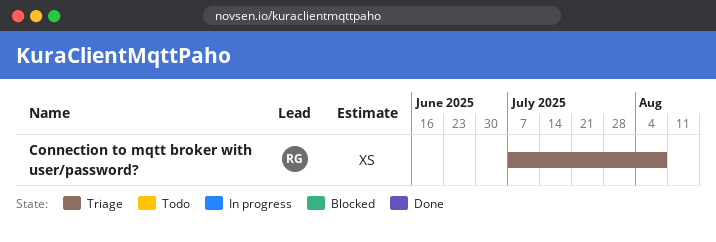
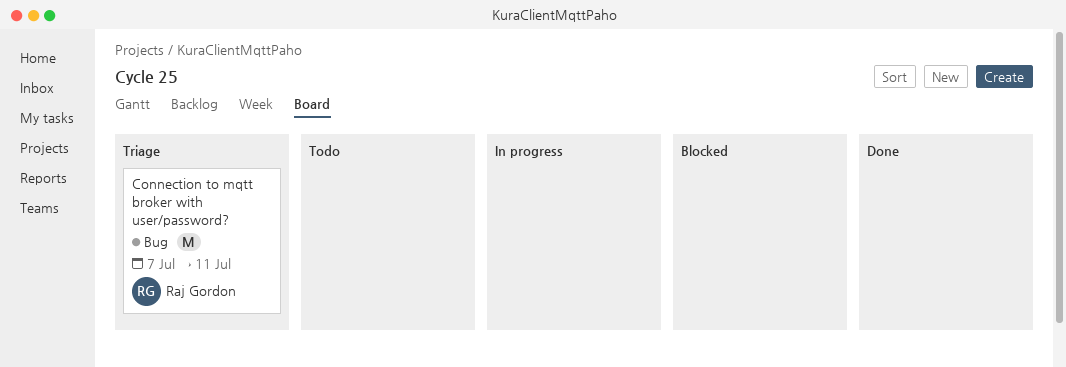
Connection to mqtt broker with user/password?, estimate: XS -> M
Connection to mqtt broker with user/password?, due: Aug 8 -> Jul 11

